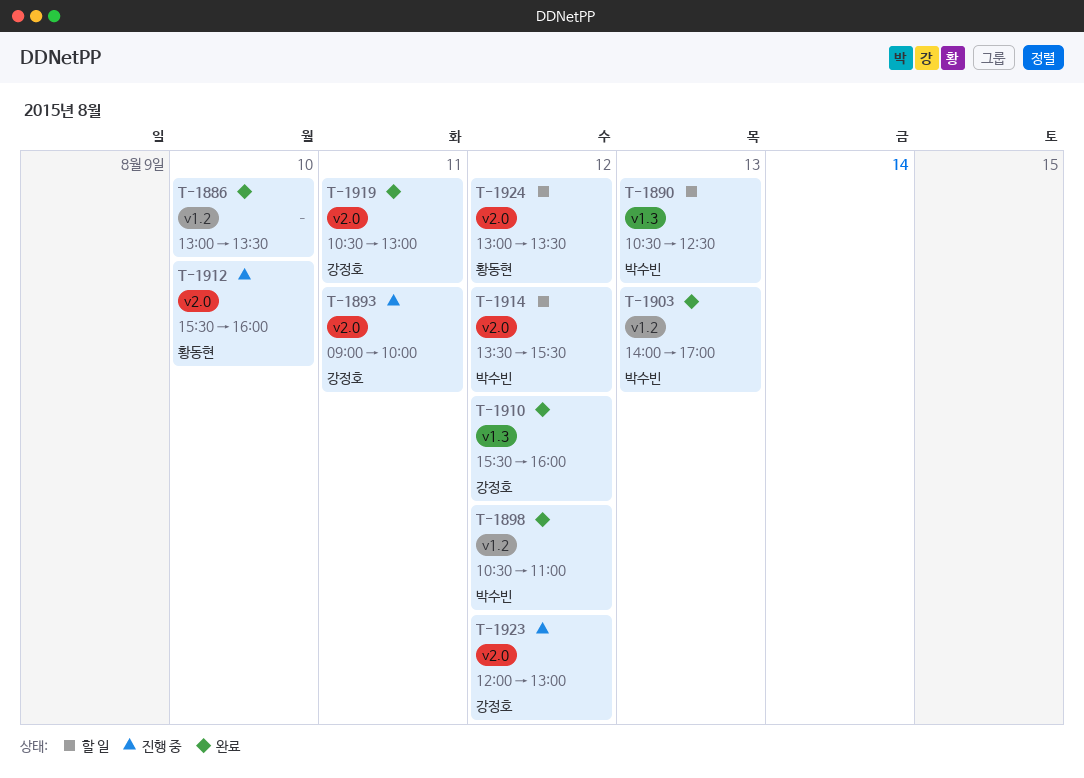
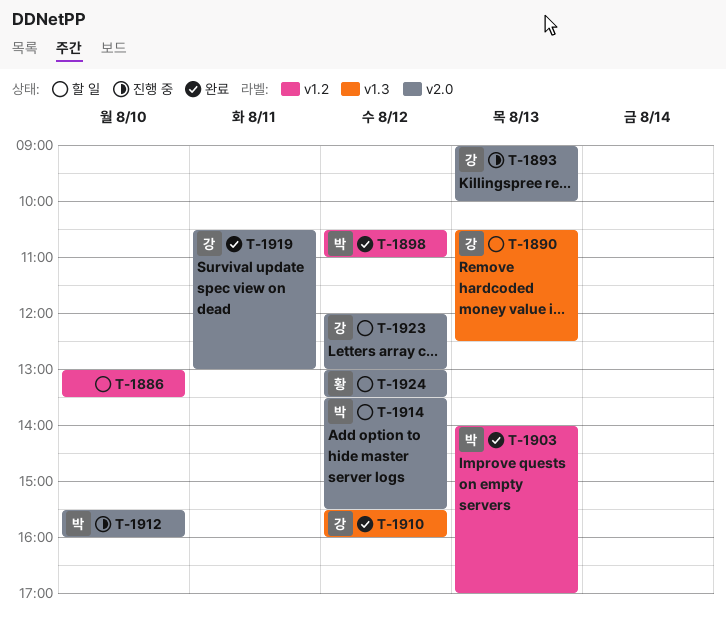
T-1886, status: 완료 -> 할 일
T-1890, owner: 박수빈 -> 강정호
T-1893, day: Aug 11 -> Aug 13
T-1912, owner: 황동현 -> 박수빈
T-1923, status: 진행 중 -> 할 일

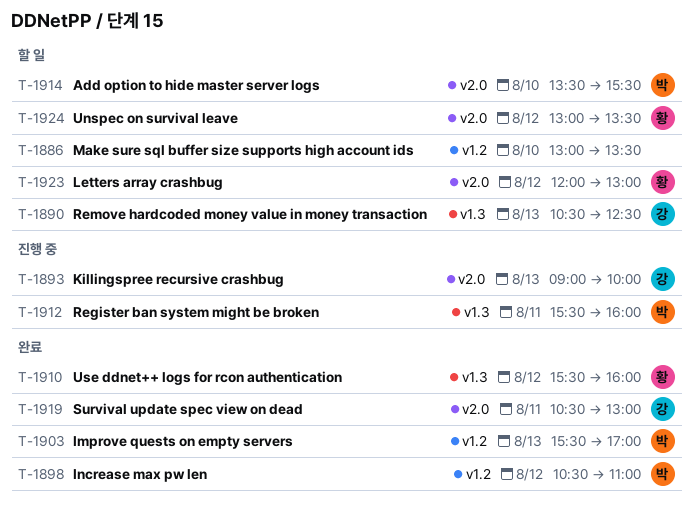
T-1903, begins: 14:00 -> 15:30
T-1910, owner: 강 -> 황
T-1912, label: v2.0 -> v1.3
T-1912, day: Aug 10 -> Aug 11
T-1914, day: Aug 12 -> Aug 10
T-1923, owner: 강 -> 황

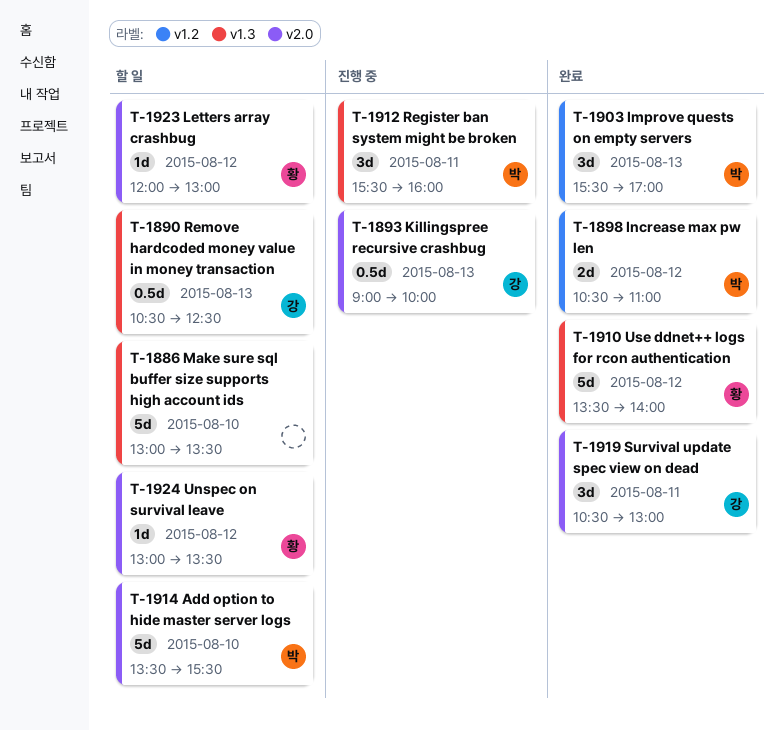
T-1886, label: v1.2 -> v1.3
T-1910, begins: 15:30 -> 13:30
T-1910, ends: 16:00 -> 14:00

